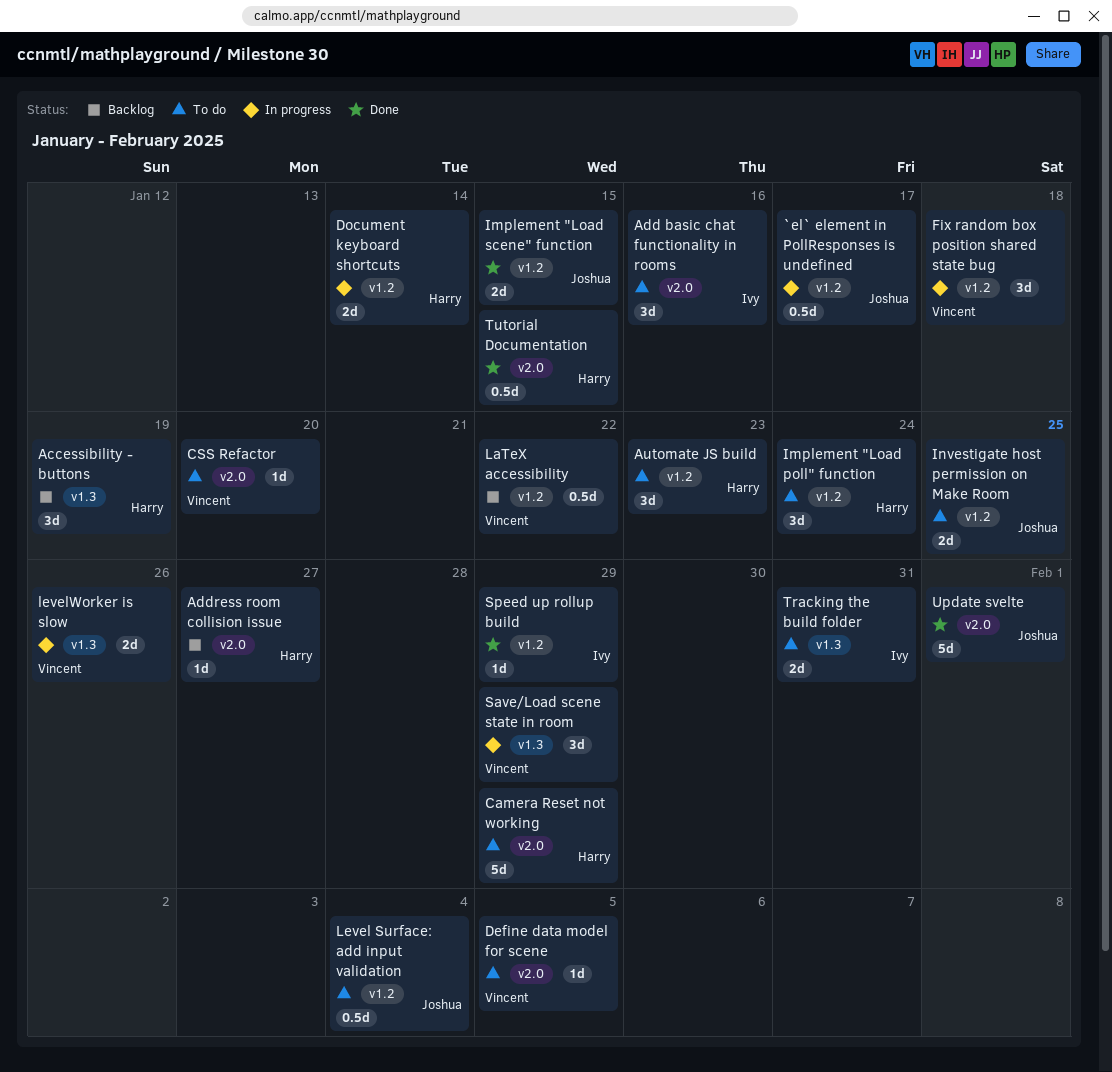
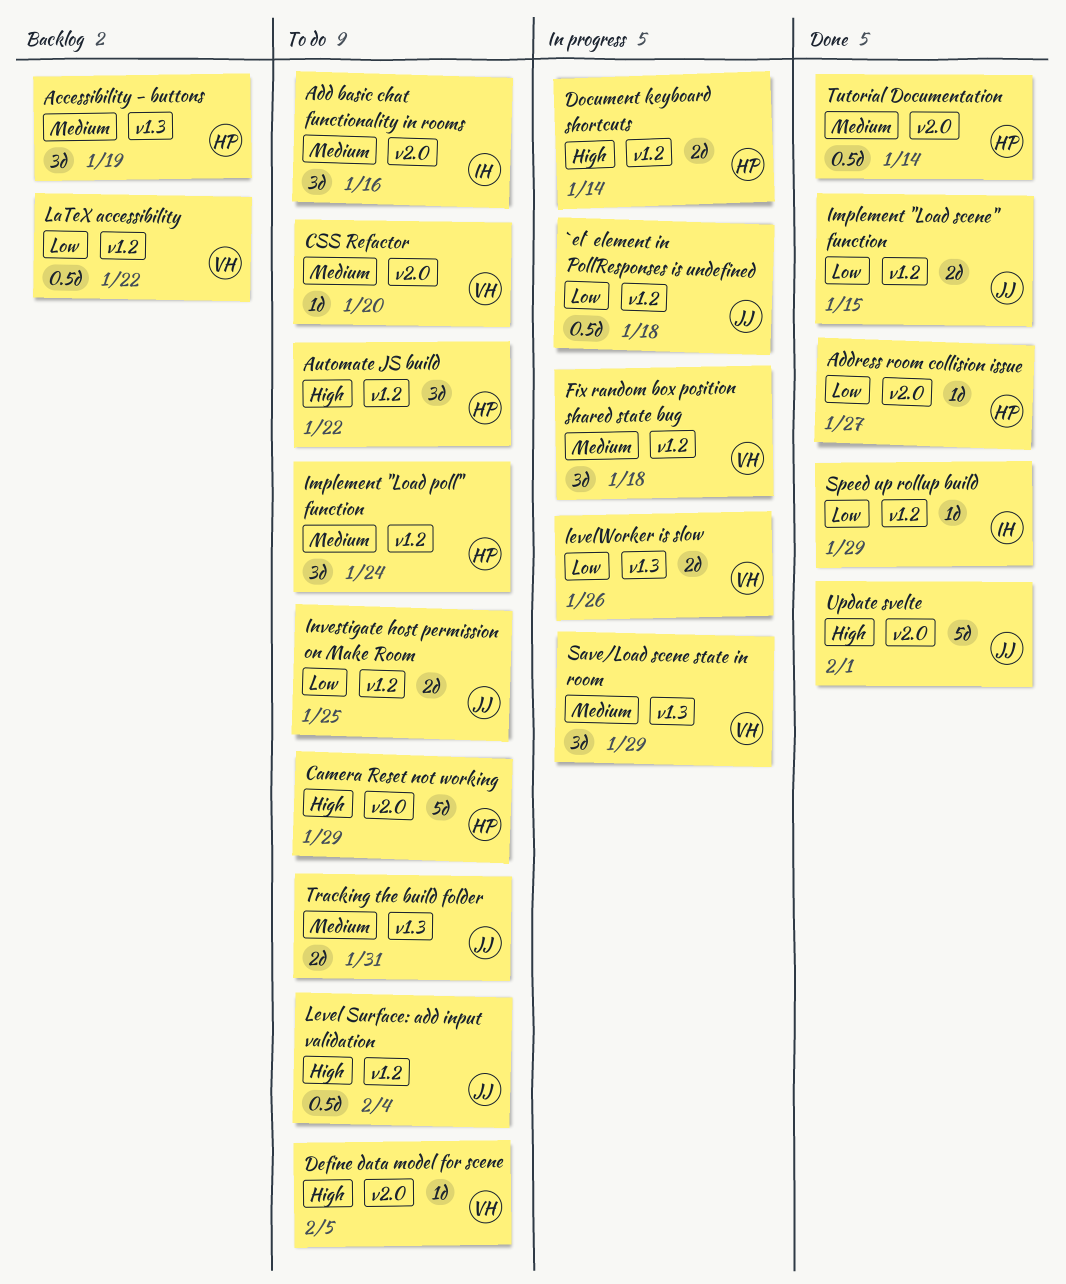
`el` element in PollResponses is undefined, due: Jan 17 -> Jan 18
Address room collision issue, status: Backlog -> Done
Automate JS build, due: Jan 23 -> Jan 22
Tracking the build folder, owner: Ivy -> Joshua
Tutorial Documentation, due: Jan 15 -> Jan 14

